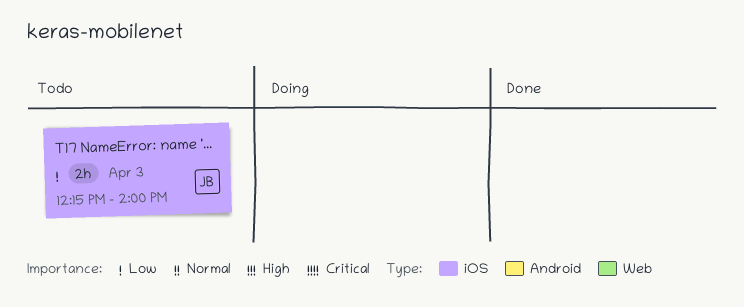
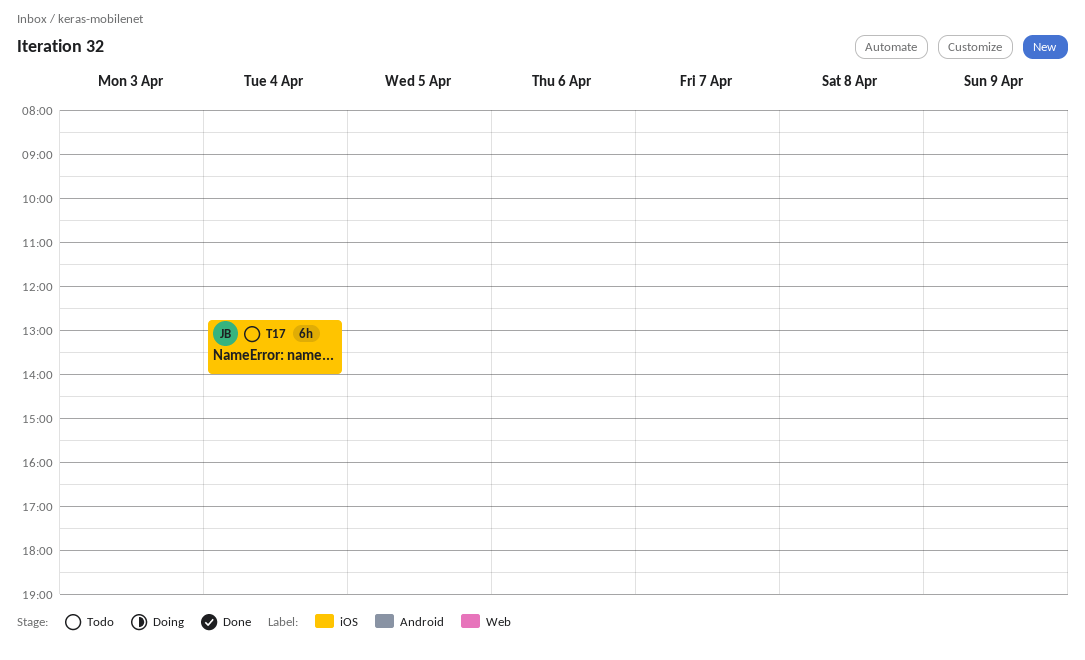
T17, estimate: 2h -> 6h
T17, day: Apr 3 -> Apr 4
T17, begins: 12:15 -> 12:45

